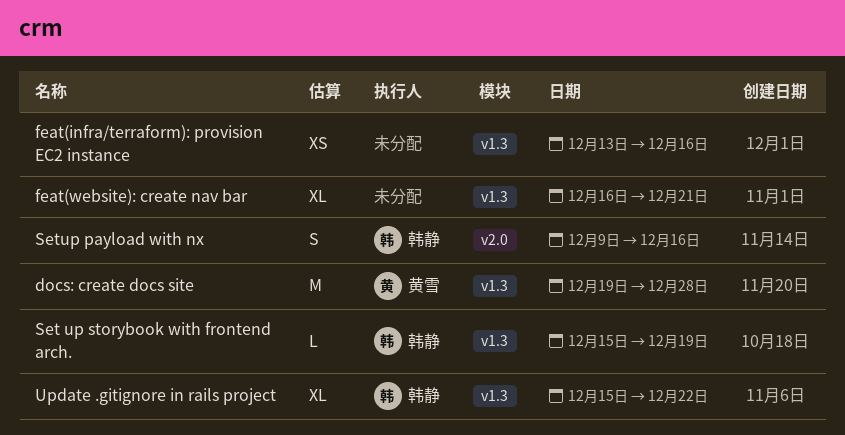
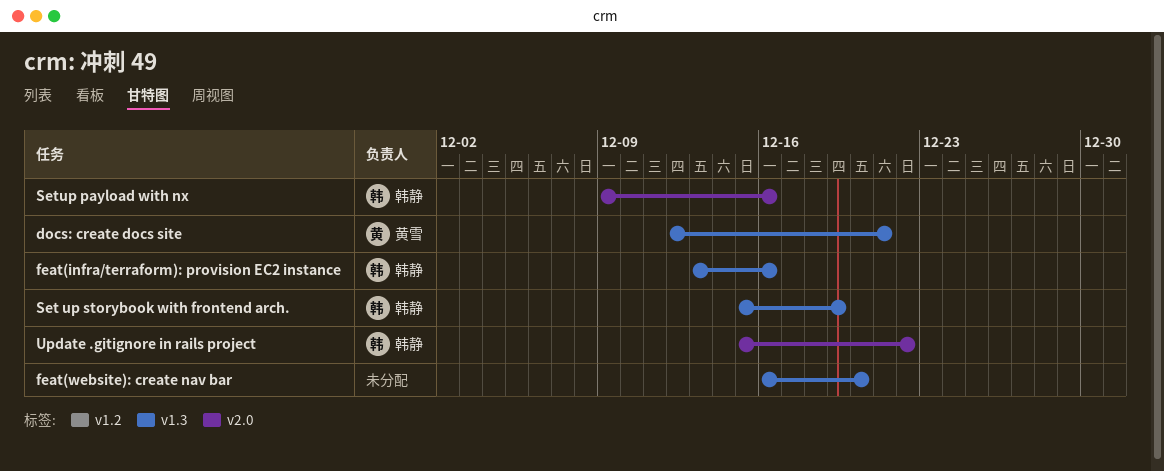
docs: create docs site, start: Dec 19 -> Dec 12
docs: create docs site, due: Dec 28 -> Dec 21
feat(infra/terraform): provision EC2 instance, owner: none -> 韩静
feat(website): create nav bar, due: Dec 21 -> Dec 20
Update .gitignore in rails project, label: v1.3 -> v2.0

